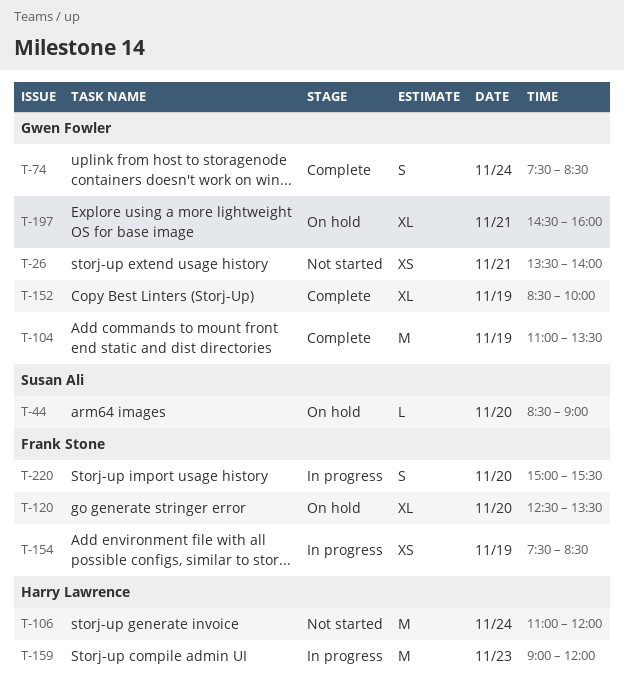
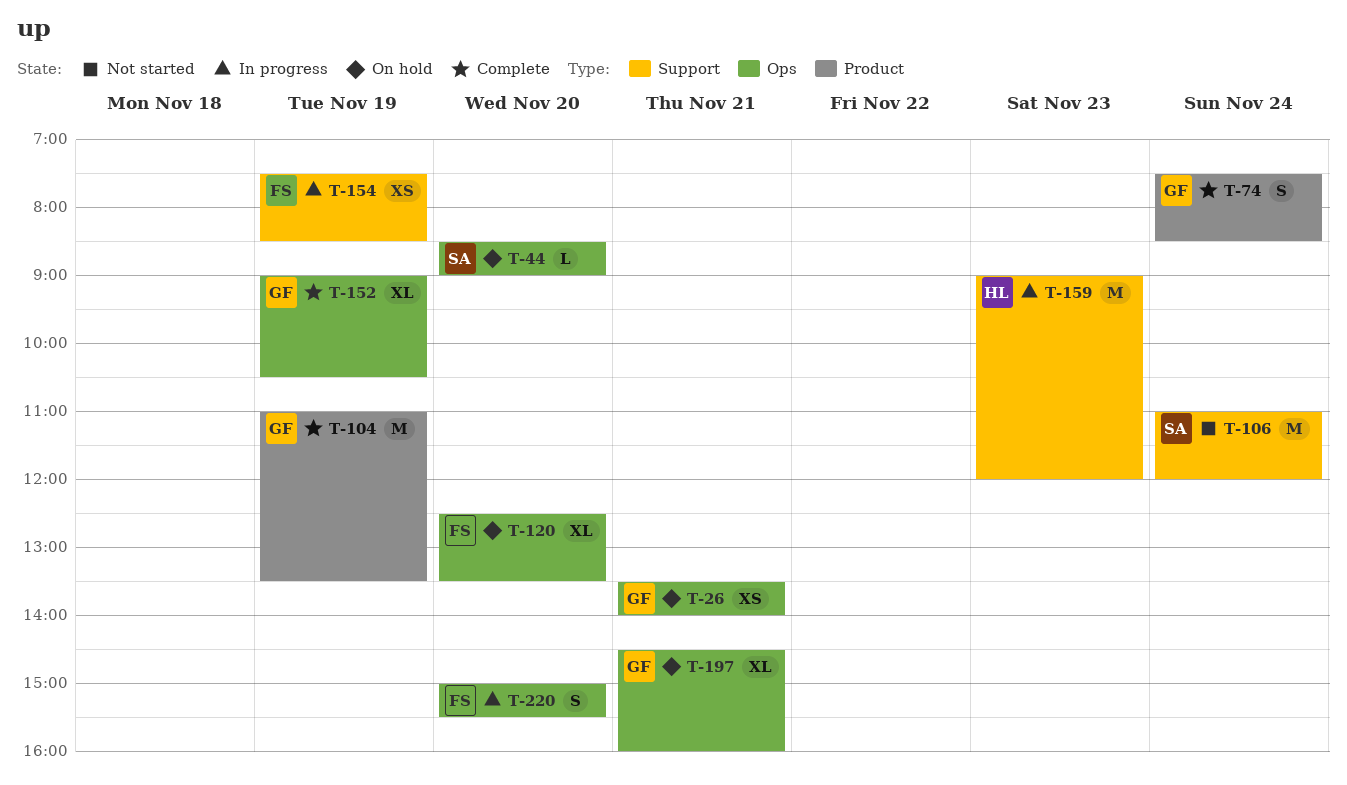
T-26, status: Not started -> On hold
T-106, owner: Harry Lawrence -> Susan Ali
T-152, begins: 08:30 -> 09:00
T-152, ends: 10:00 -> 10:30

